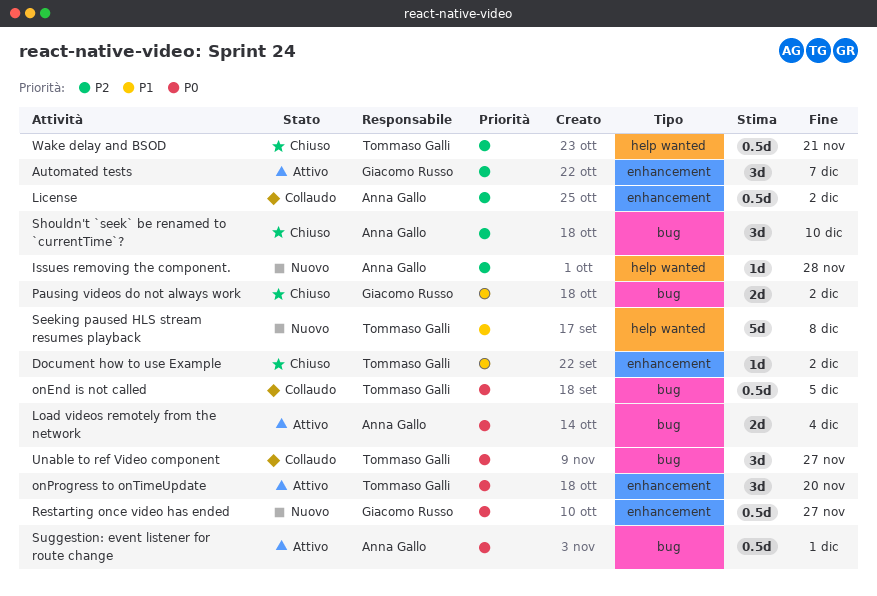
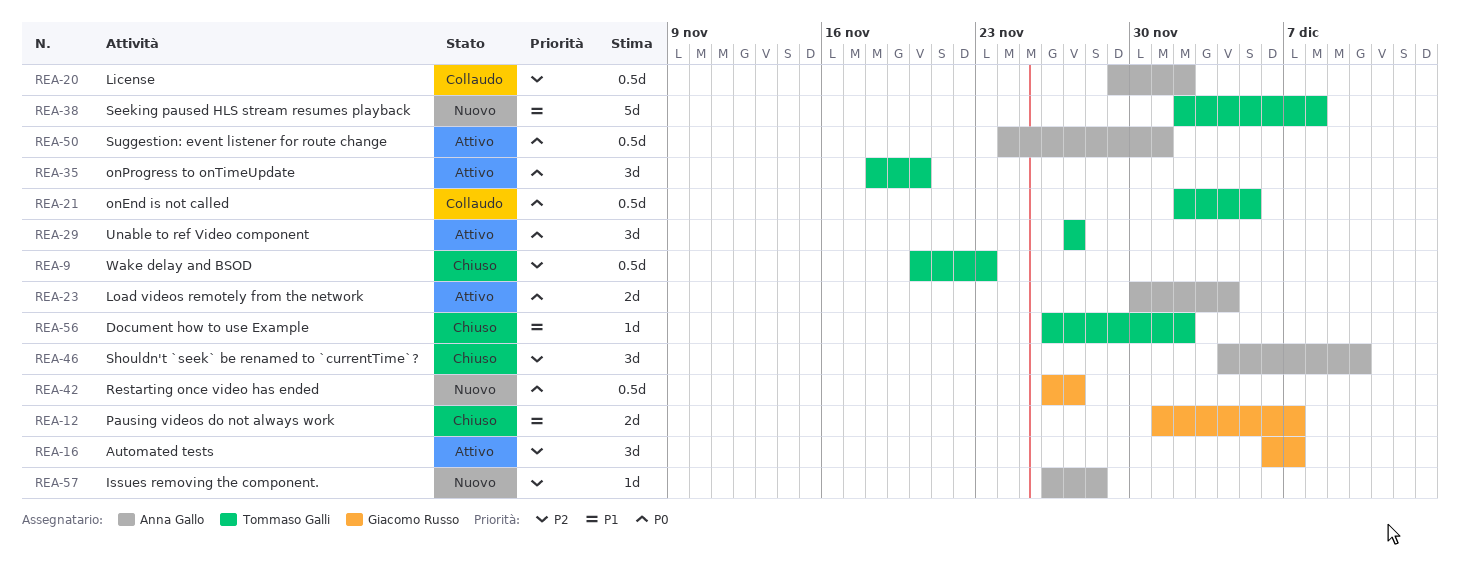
Pausing videos do not always work, due: Dec 2 -> Dec 7
Unable to ref Video component, status: Collaudo -> Attivo
Wake delay and BSOD, due: Nov 21 -> Nov 23

